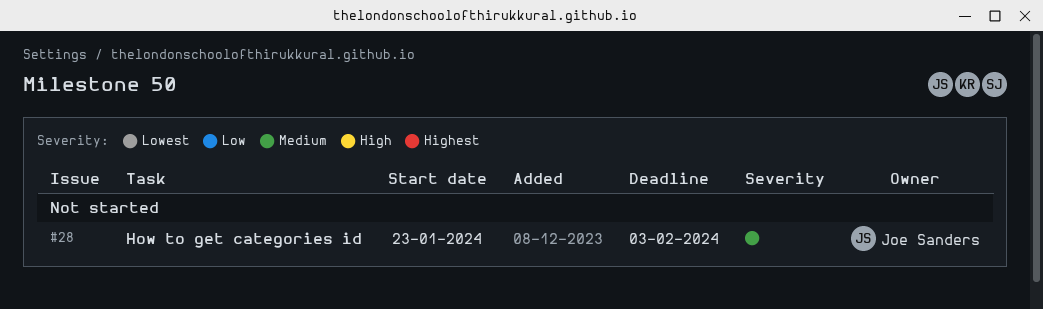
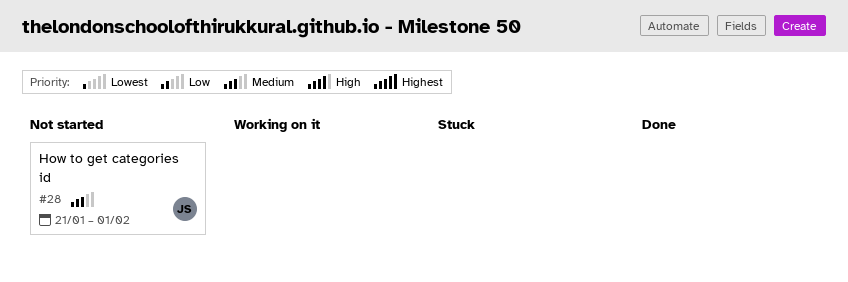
#28, start: Jan 23 -> Jan 21
#28, due: Feb 3 -> Feb 1

